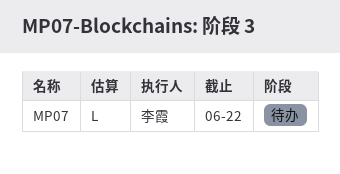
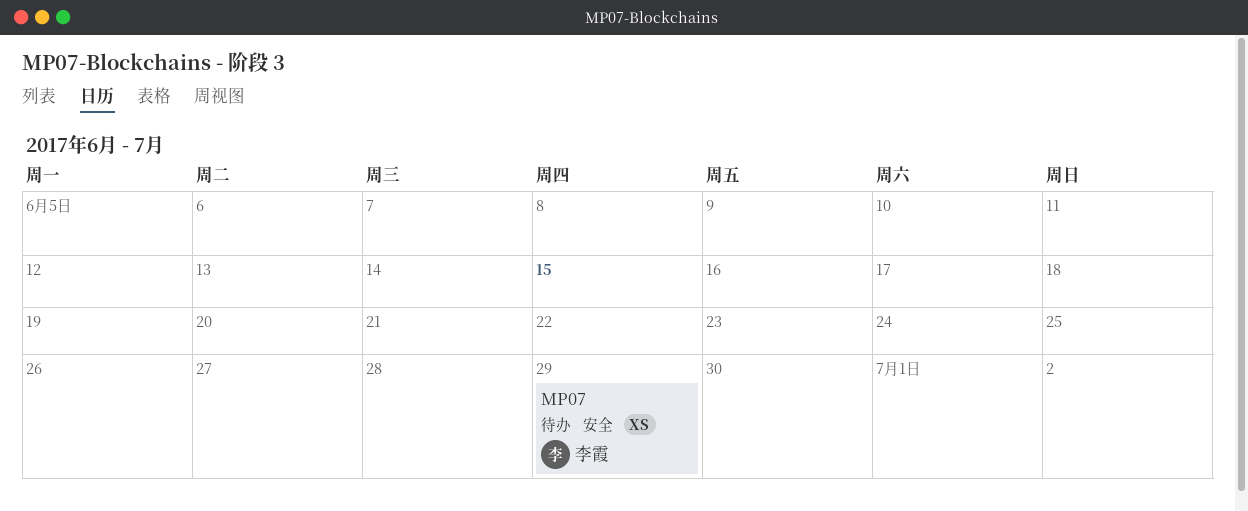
MP07, estimate: L -> XS
MP07, due: Jun 22 -> Jun 29

